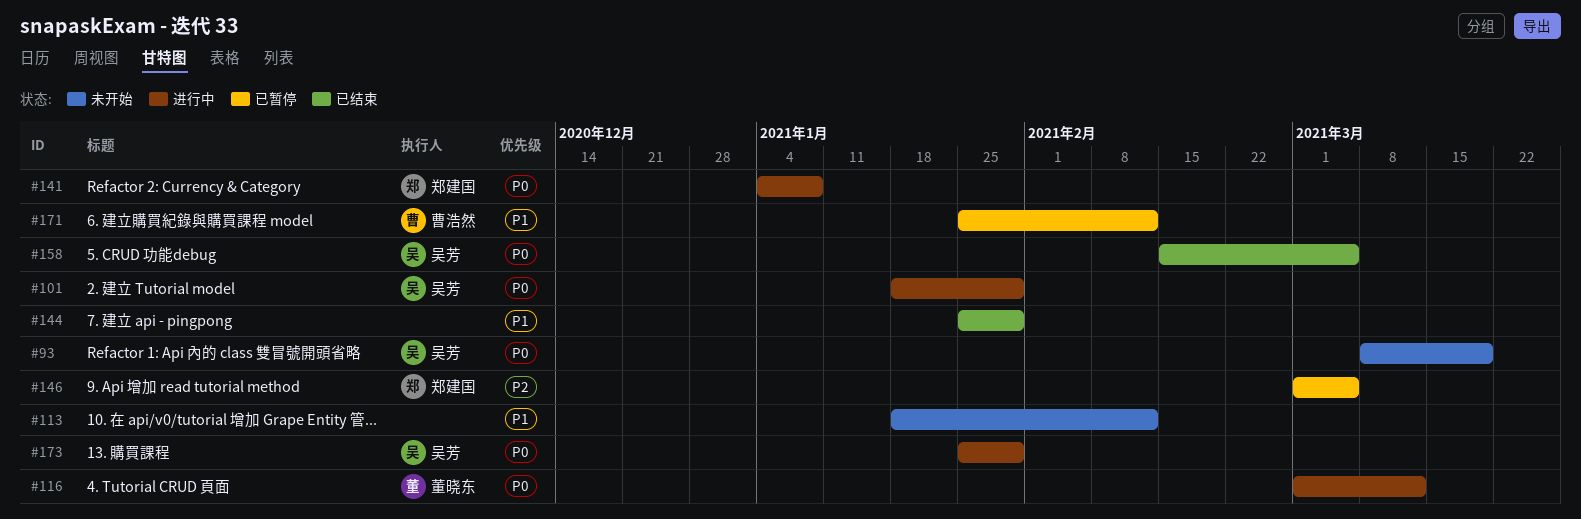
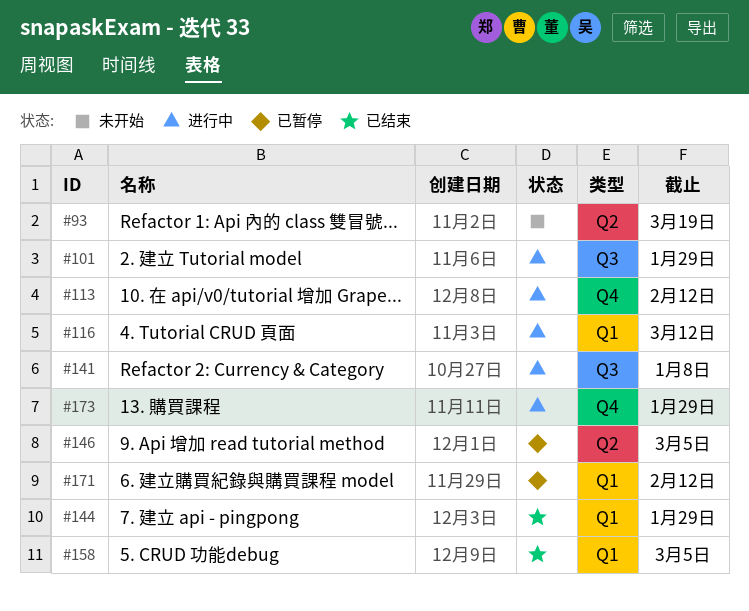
#113, status: 未开始 -> 进行中

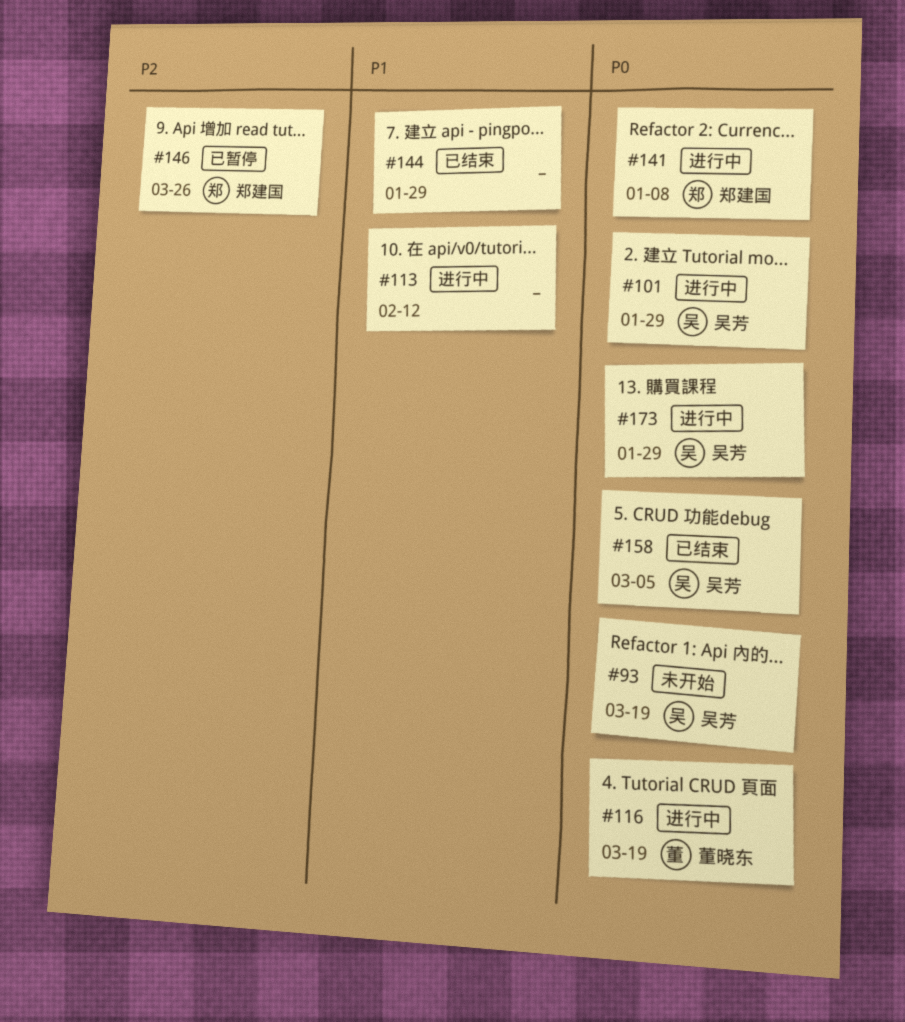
#116, due: Mar 12 -> Mar 19
#146, due: Mar 5 -> Mar 26
#171: present -> none

